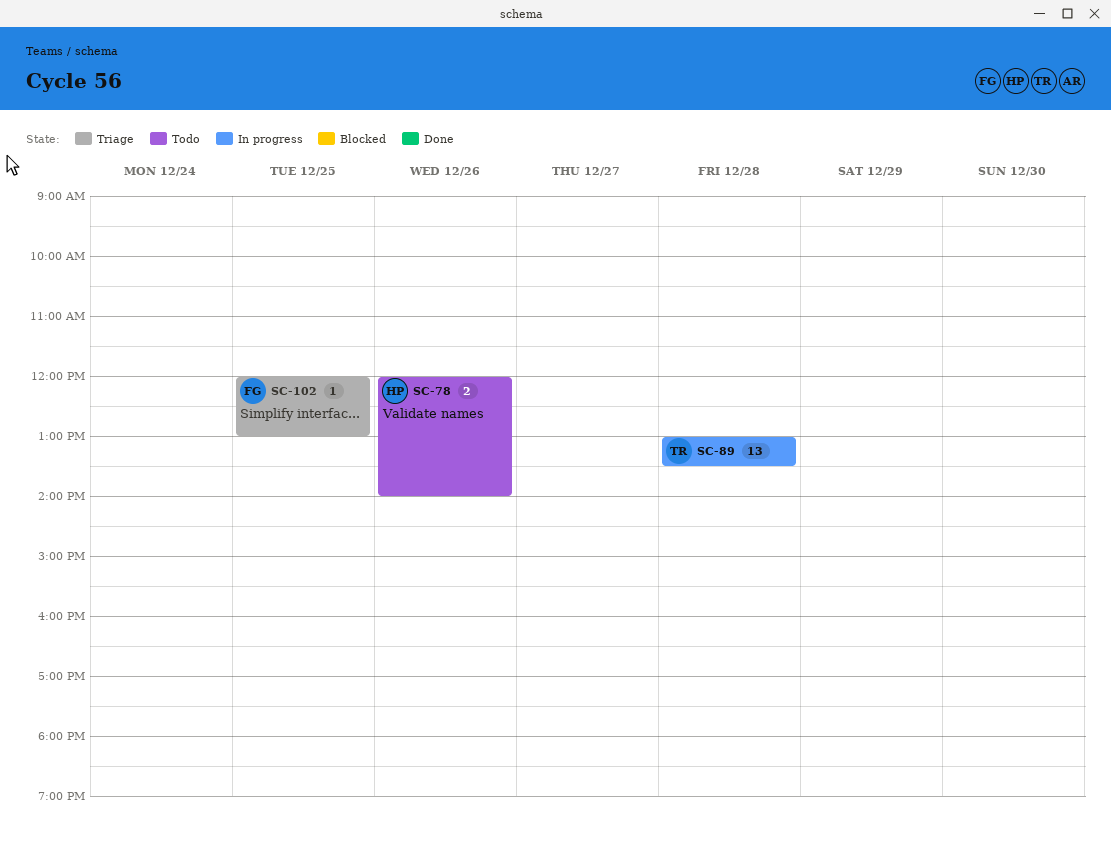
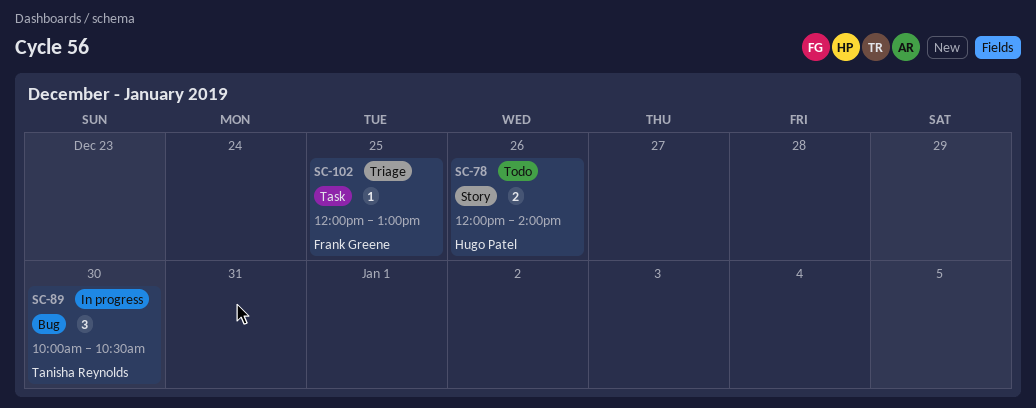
SC-89, estimate: 13 -> 3
SC-89, day: Dec 28 -> Dec 30
SC-89, begins: 13:00 -> 10:00
SC-89, ends: 13:30 -> 10:30

